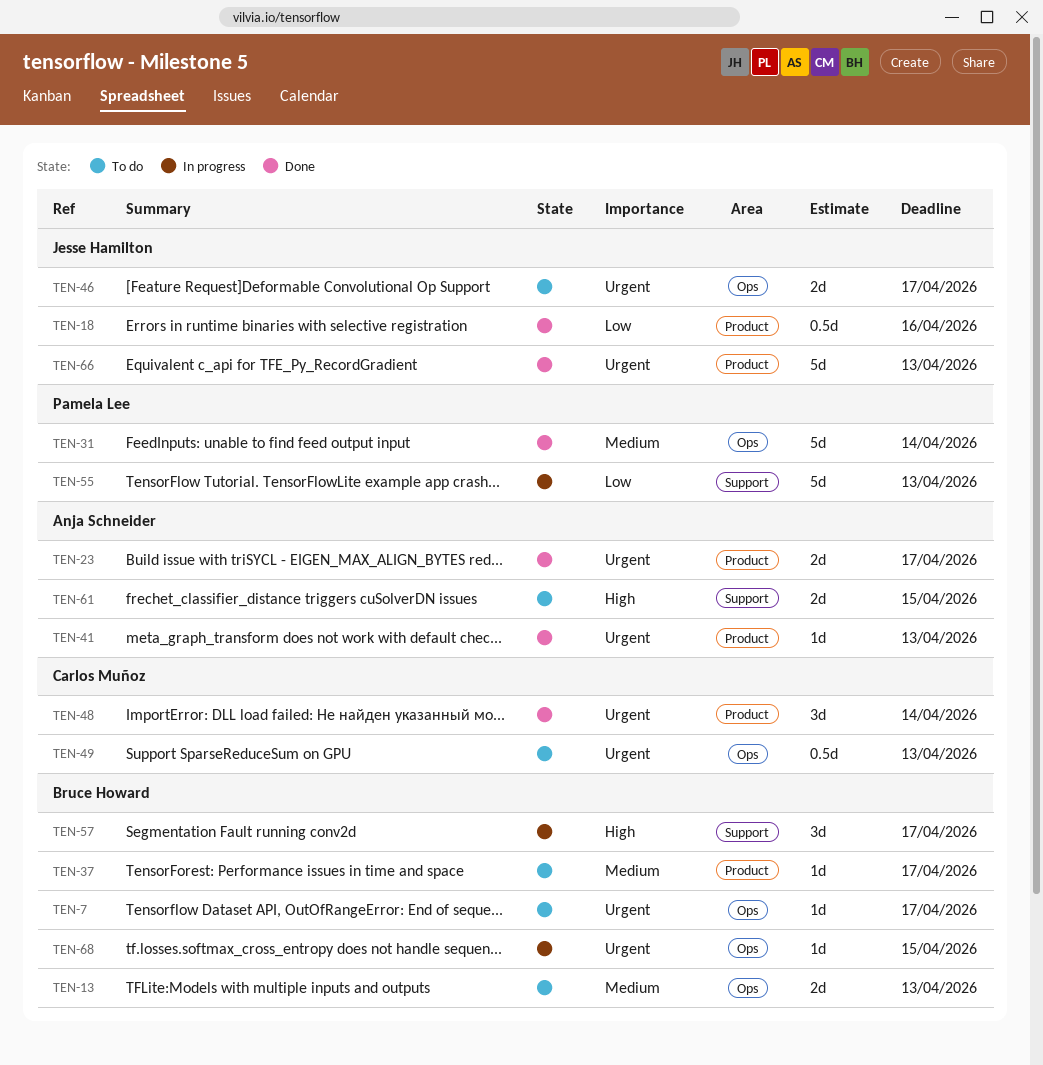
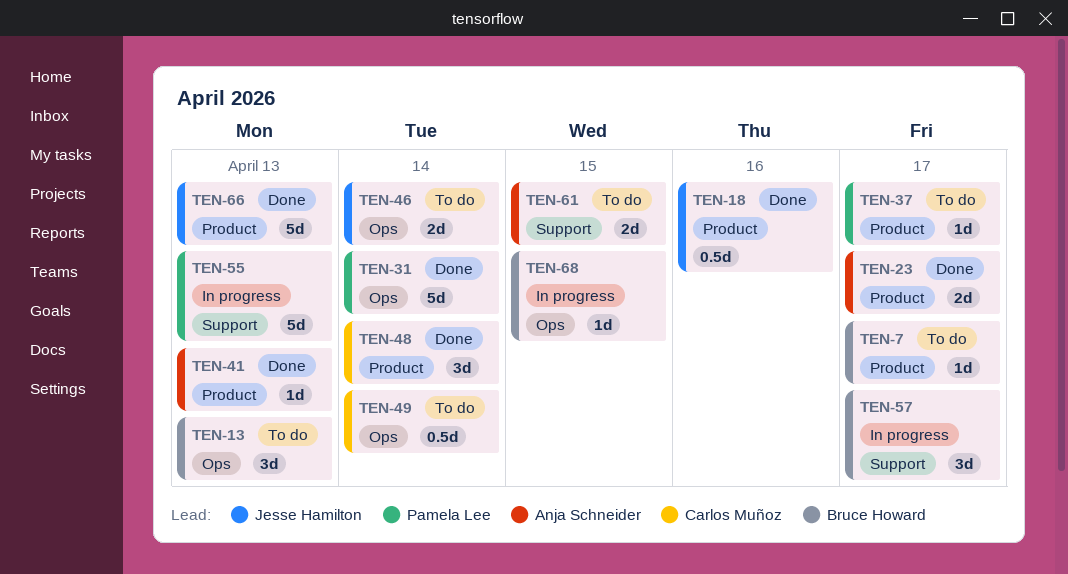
TEN-7, label: Ops -> Product
TEN-13, estimate: 2d -> 3d
TEN-37, owner: Bruce Howard -> Pamela Lee
TEN-46, due: Apr 17 -> Apr 14
TEN-49, due: Apr 13 -> Apr 14

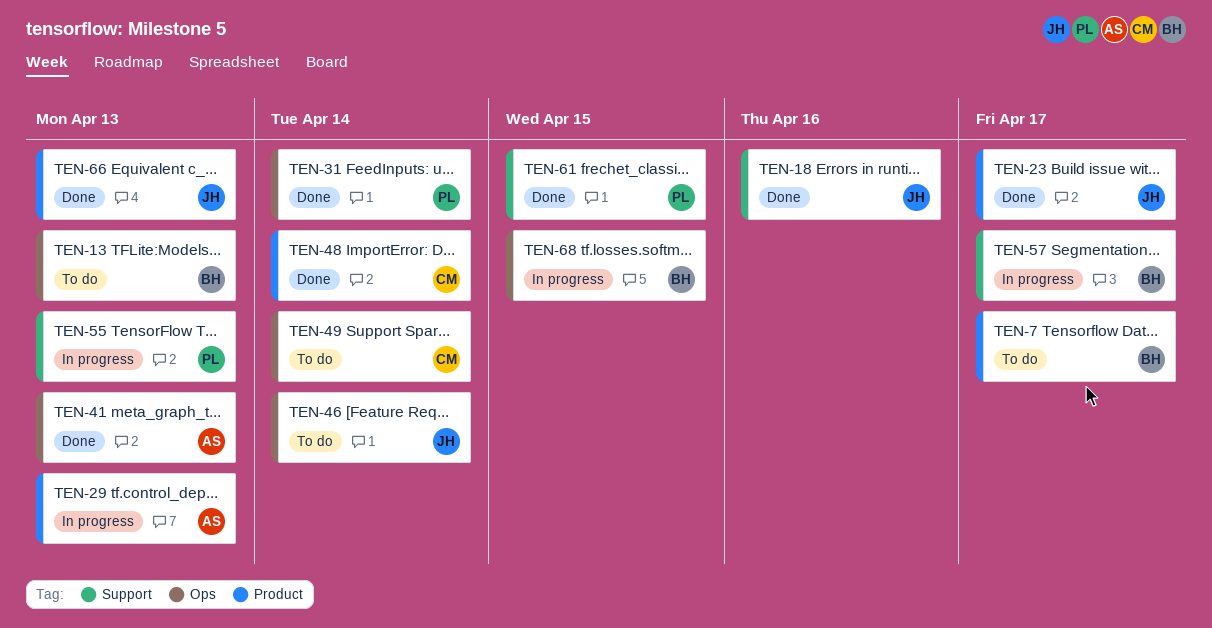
TEN-18, label: Product -> Support
TEN-23, owner: Anja Schneider -> Jesse Hamilton
TEN-29: none -> present
TEN-37: present -> none
TEN-41, label: Product -> Ops
TEN-61, status: To do -> Done
TEN-61, owner: Anja Schneider -> Pamela Lee

